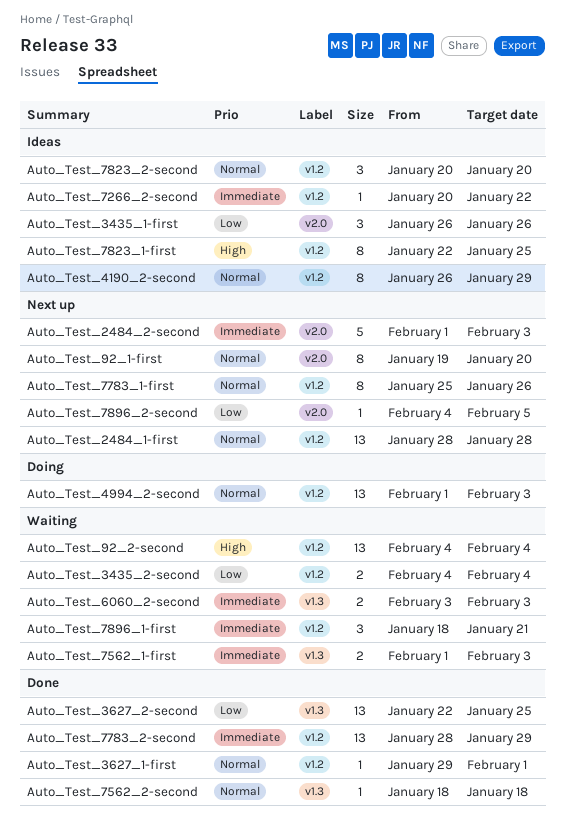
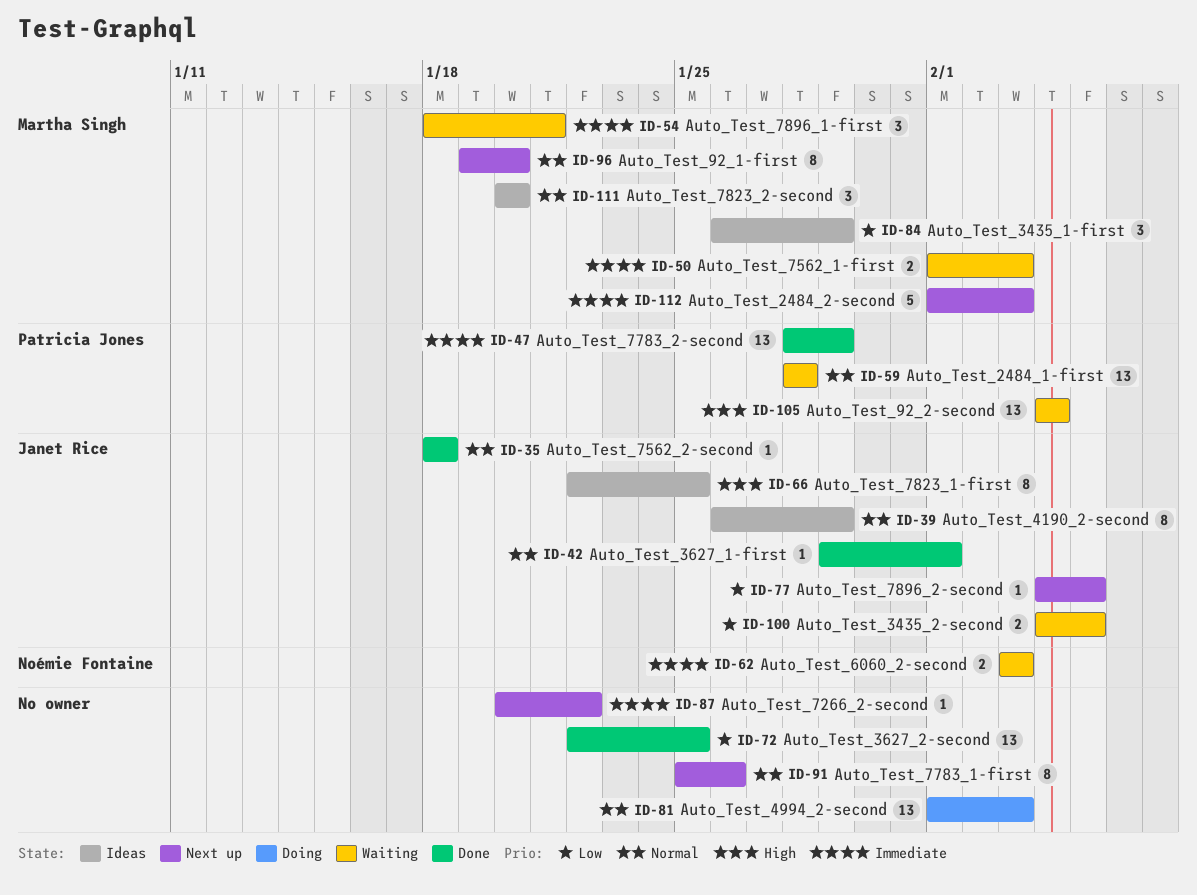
Auto_Test_2484_1-first, status: Next up -> Waiting
Auto_Test_3435_1-first, due: Jan 26 -> Jan 29
Auto_Test_3435_2-second, due: Feb 4 -> Feb 5
Auto_Test_7266_2-second, status: Ideas -> Next up

